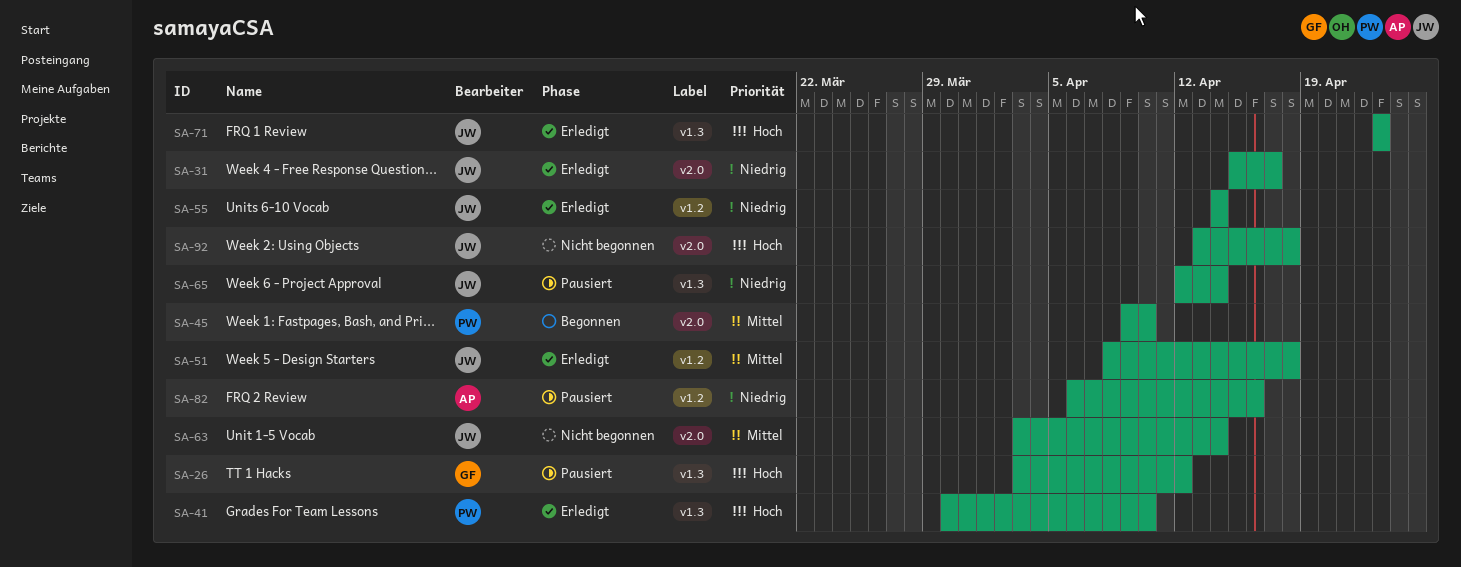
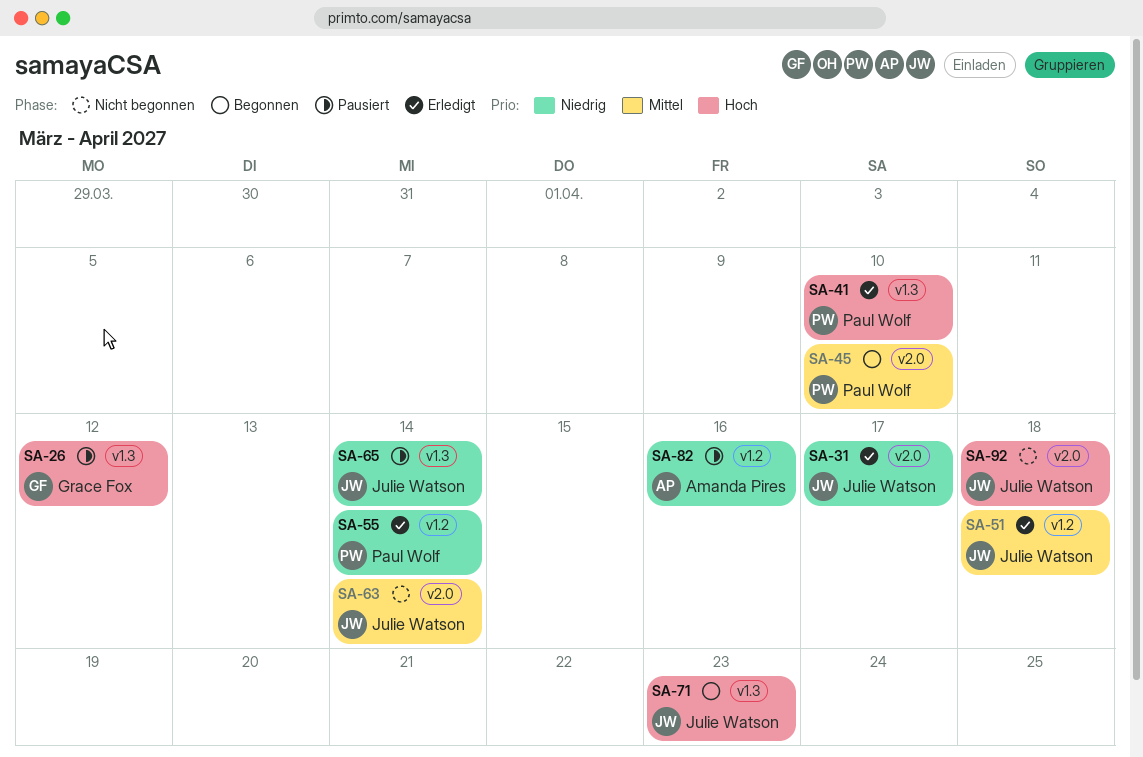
SA-55, owner: Julie Watson -> Paul Wolf
SA-71, status: Erledigt -> Begonnen

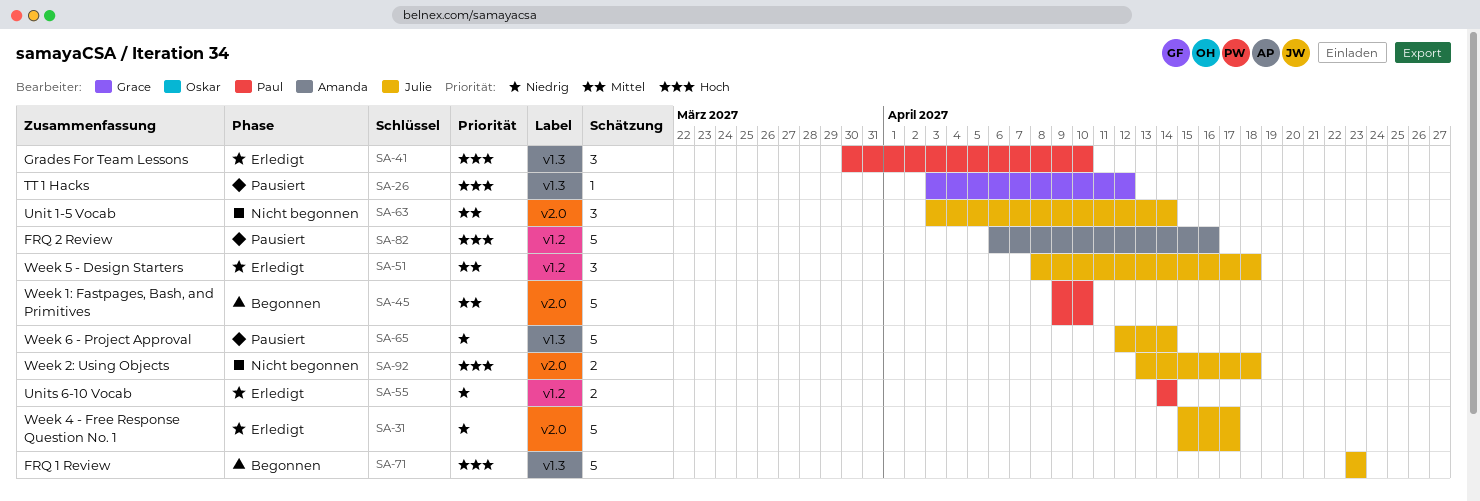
SA-82, priority: Niedrig -> Hoch

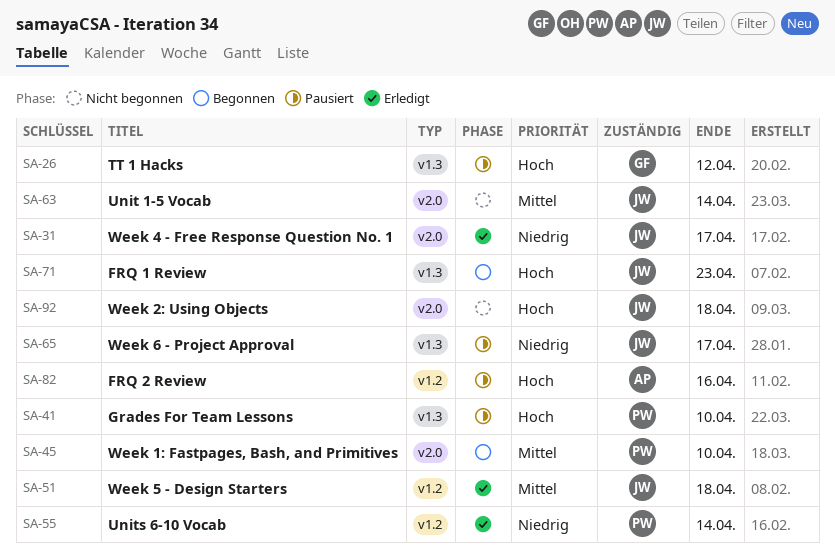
SA-41, status: Erledigt -> Pausiert
SA-65, due: Apr 14 -> Apr 17

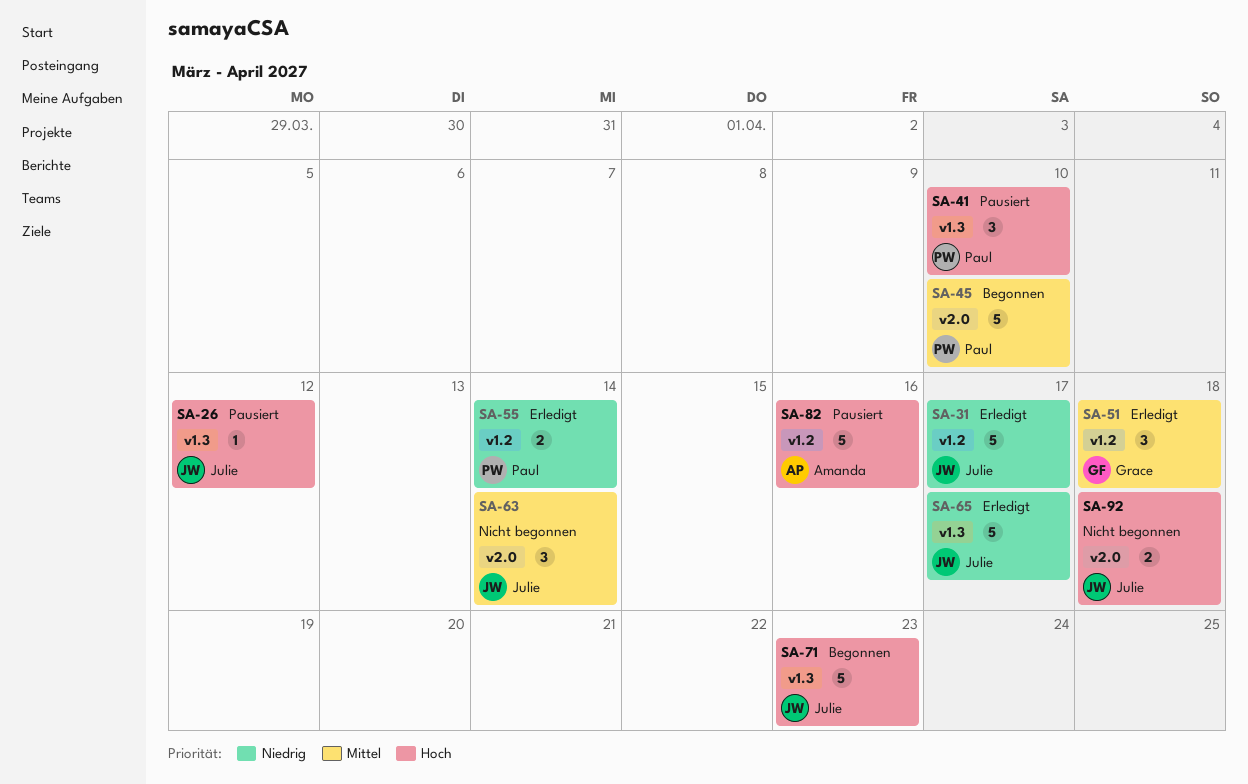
SA-26, owner: Grace -> Julie
SA-31, label: v2.0 -> v1.2
SA-51, owner: Julie -> Grace
SA-65, status: Pausiert -> Erledigt

